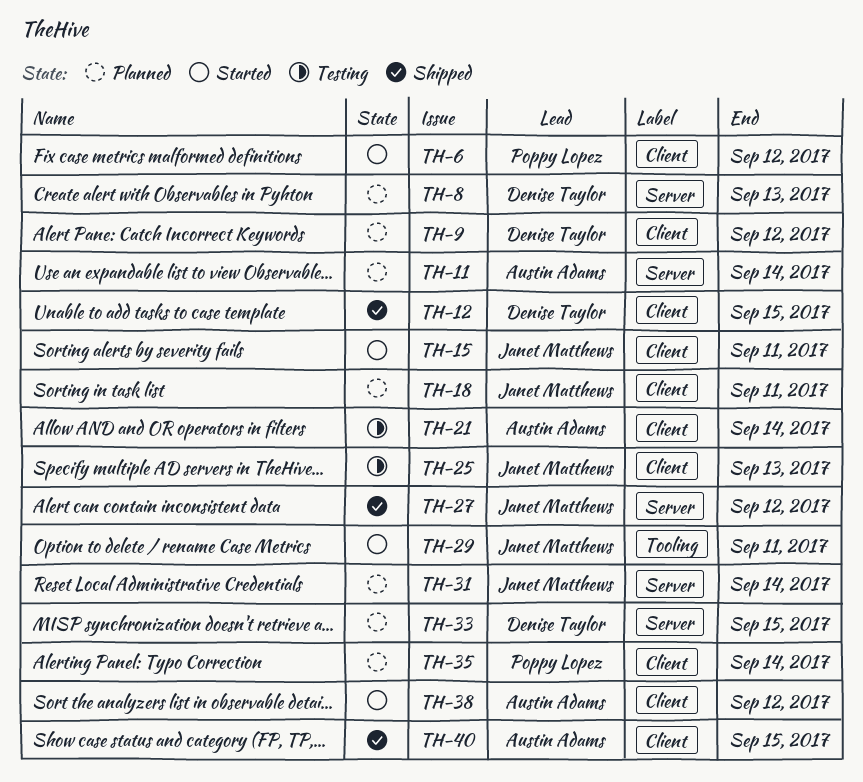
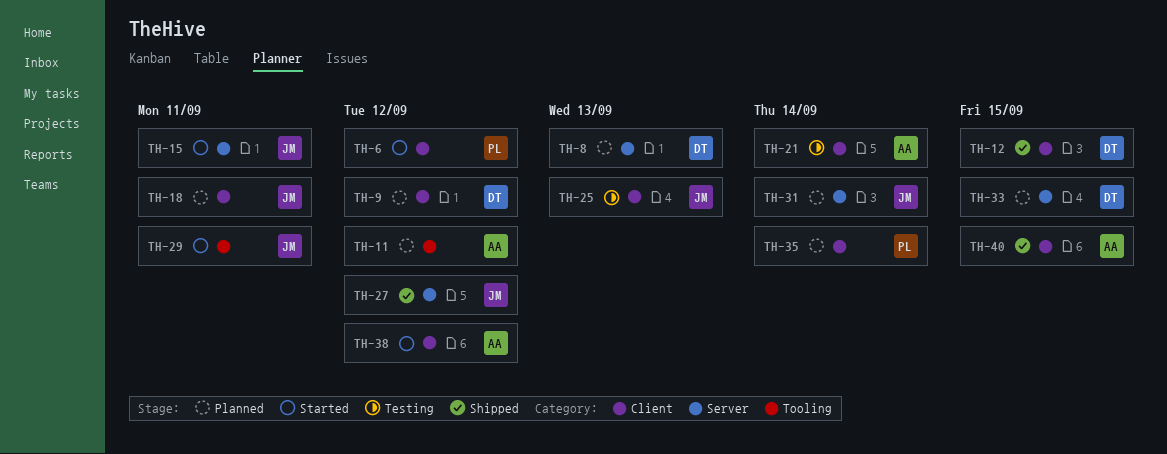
TH-11, label: Server -> Tooling
TH-11, due: Sep 14 -> Sep 12
TH-15, label: Client -> Server

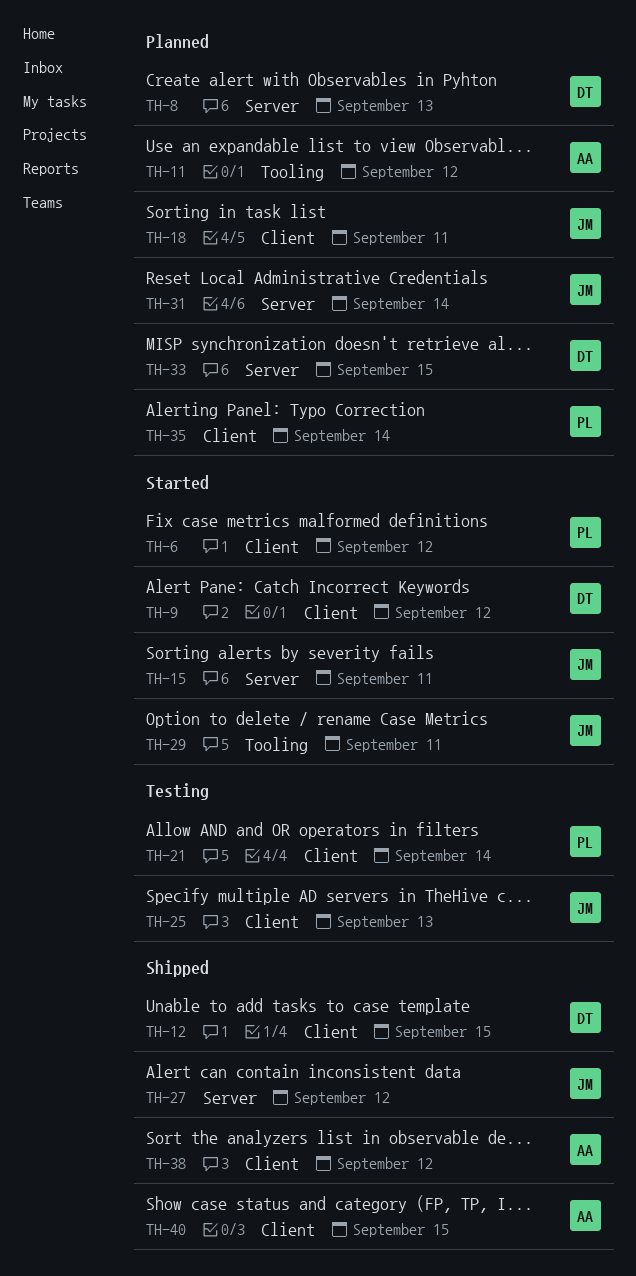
TH-9, status: Planned -> Started
TH-21, owner: AA -> PL
TH-38, status: Started -> Shipped

